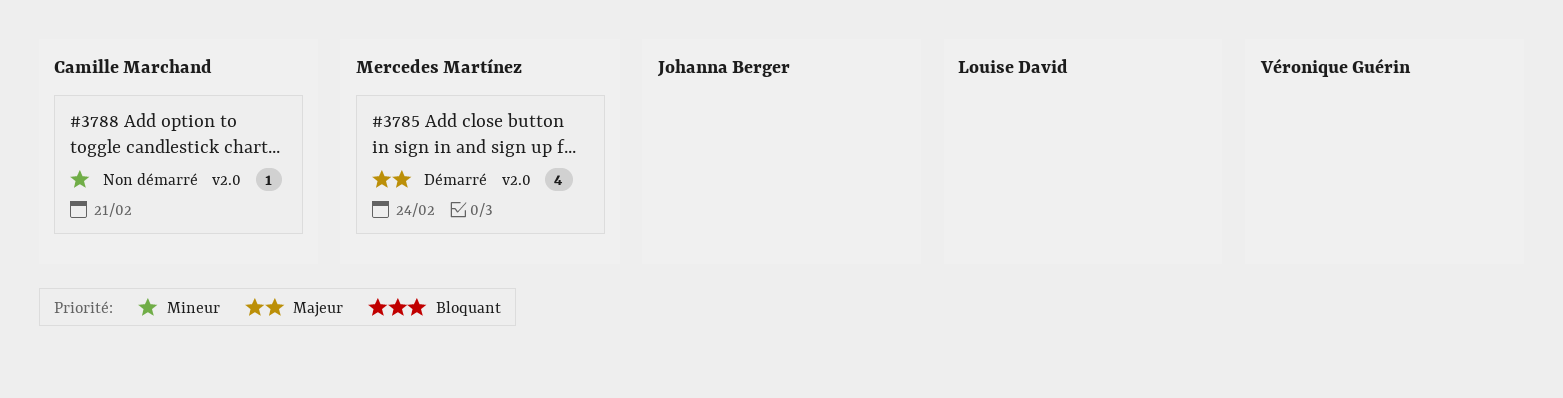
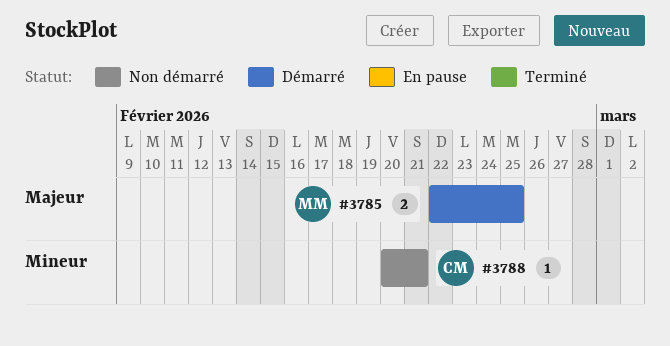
#3785, estimate: 4 -> 2
#3785, due: Feb 24 -> Feb 25

